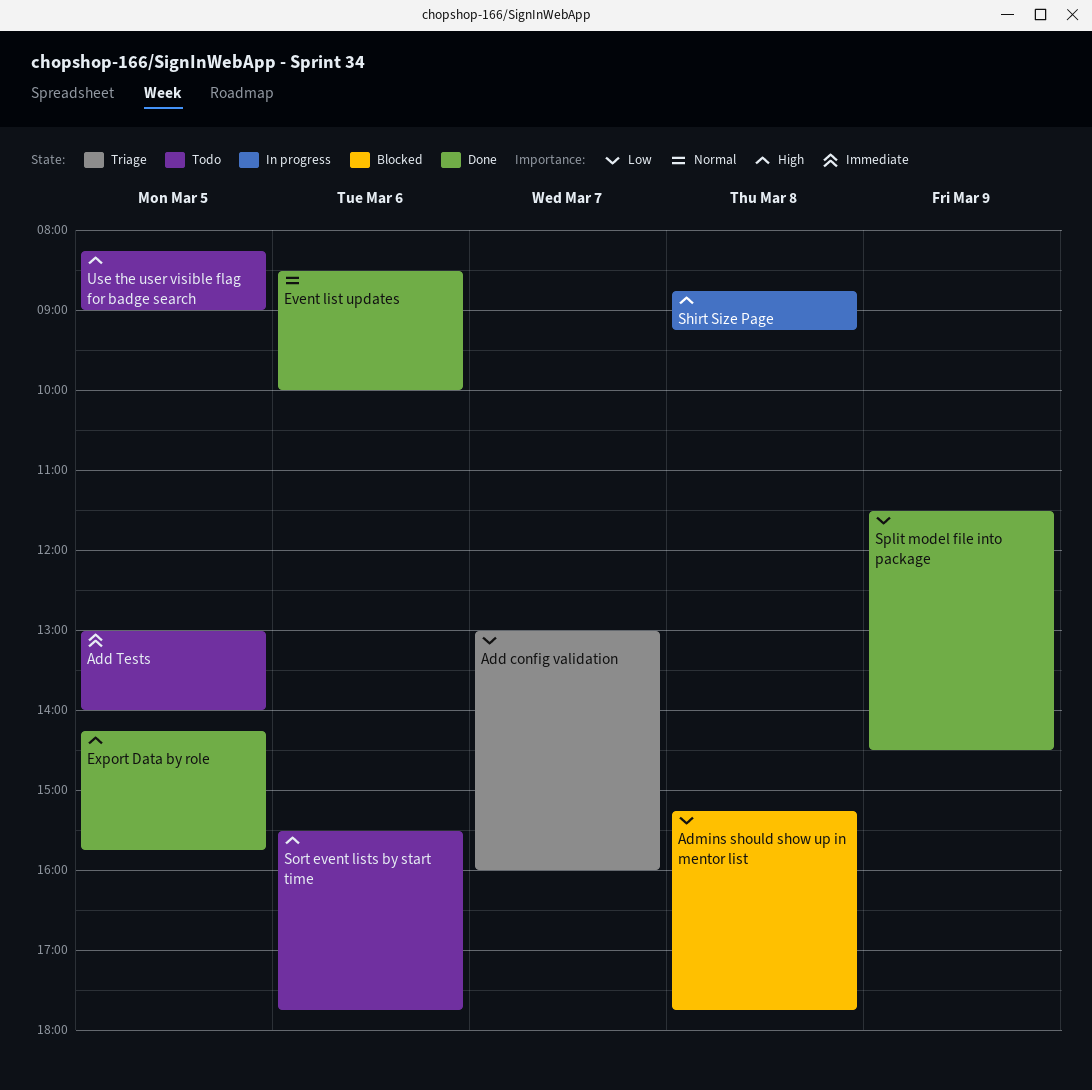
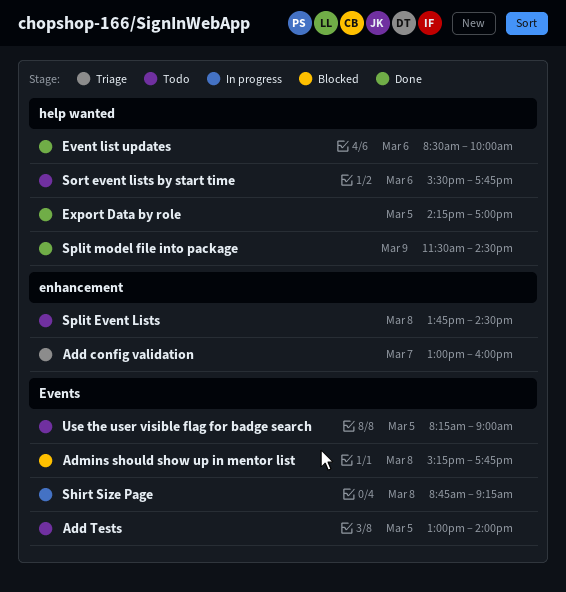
Export Data by role, ends: 15:45 -> 17:00
Split Event Lists: none -> present

